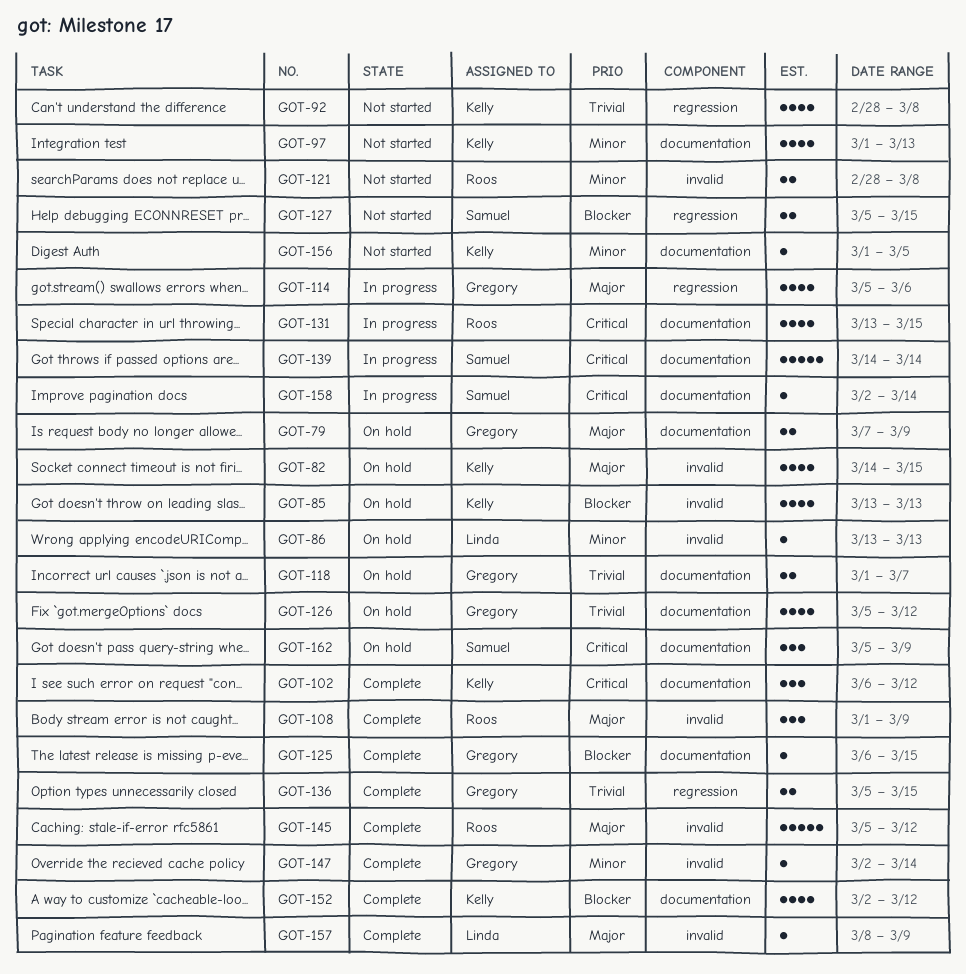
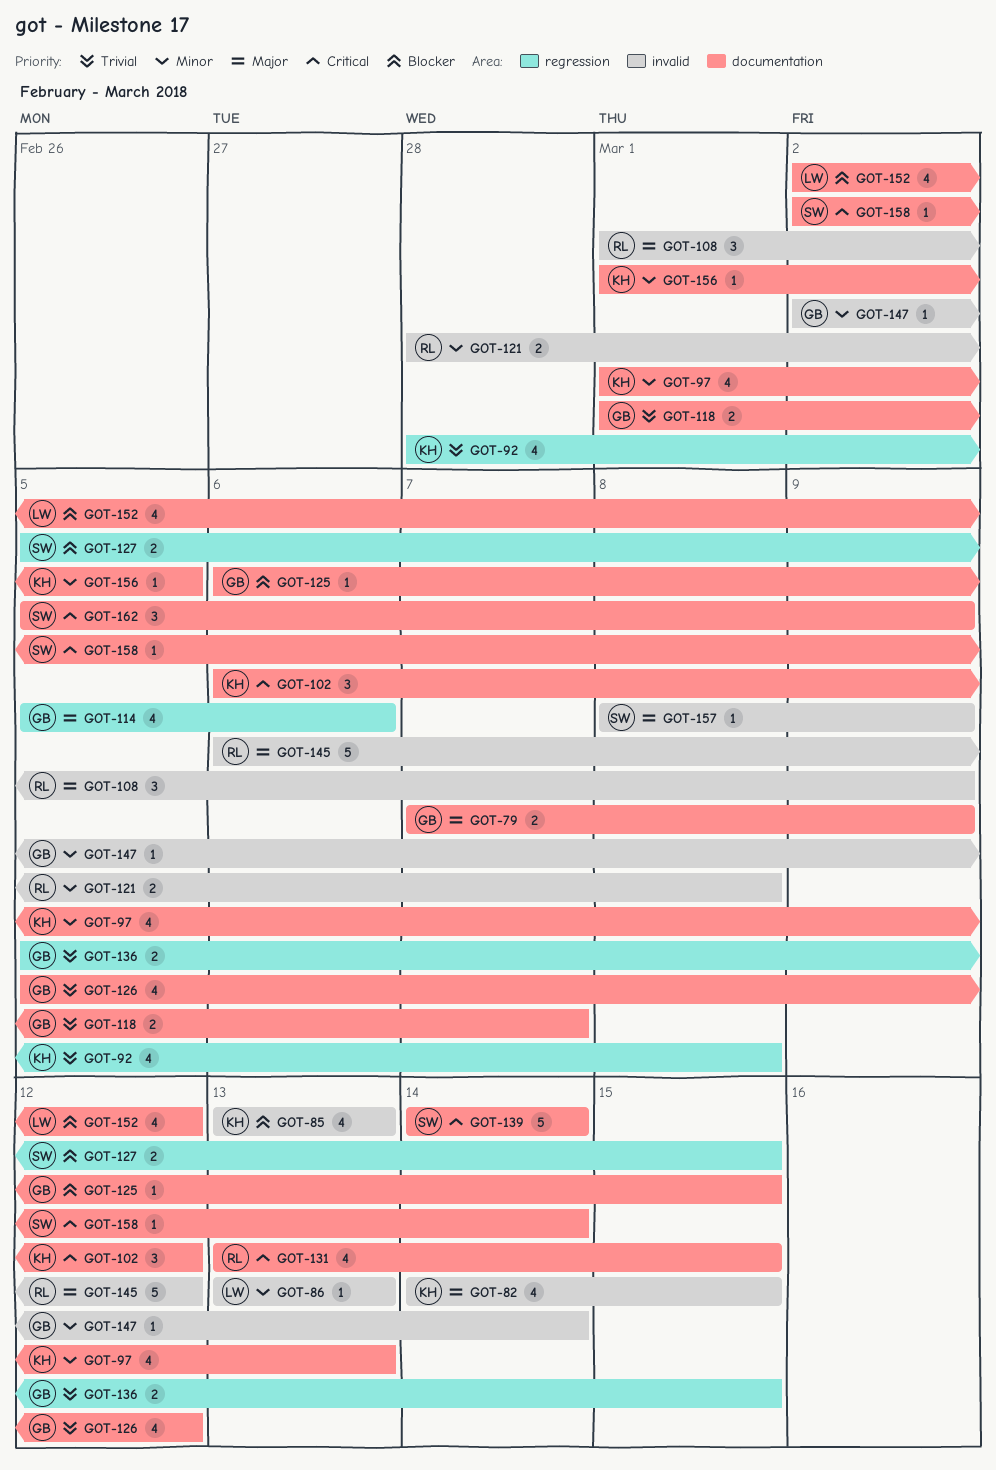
GOT-145, start: Mar 5 -> Mar 6
GOT-152, owner: Kelly -> Linda
GOT-157, owner: Linda -> Samuel

